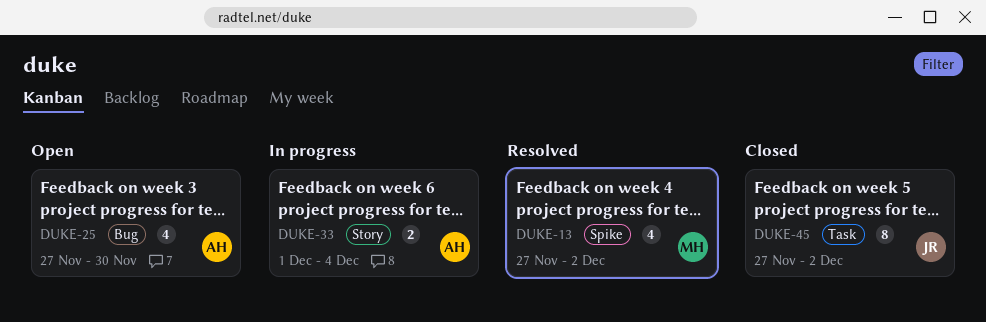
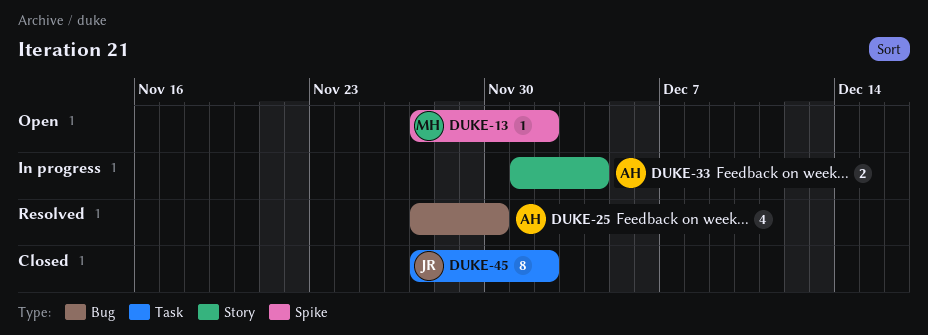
DUKE-13, status: Resolved -> Open
DUKE-13, estimate: 4 -> 1
DUKE-25, status: Open -> Resolved

